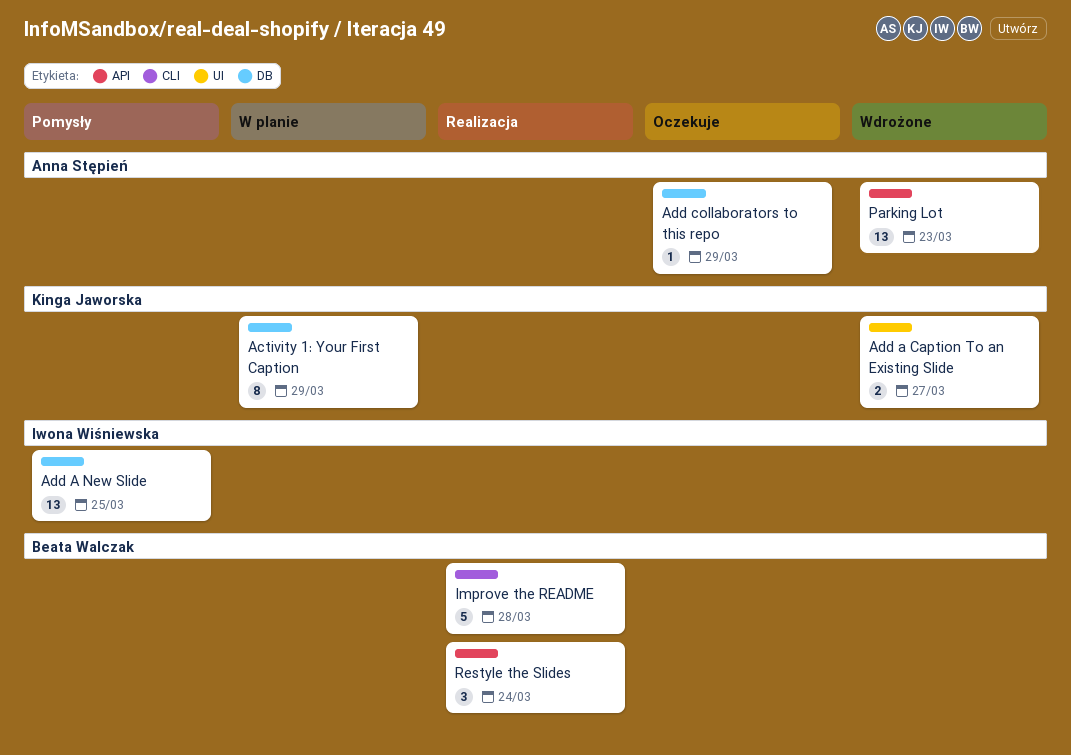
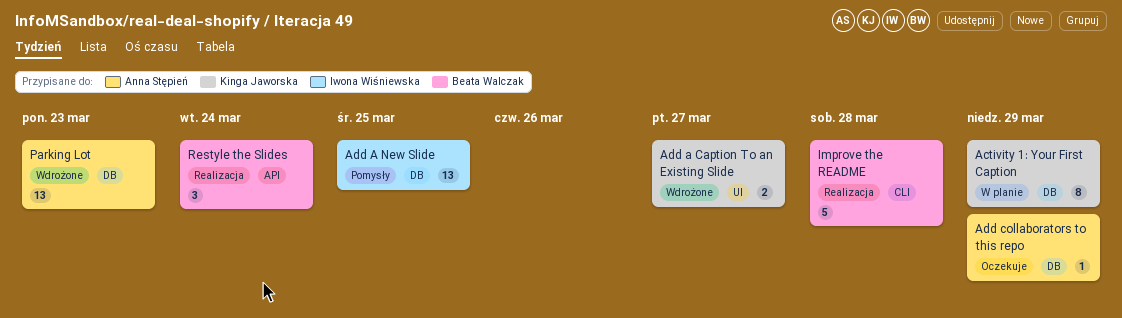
Parking Lot, label: API -> DB

